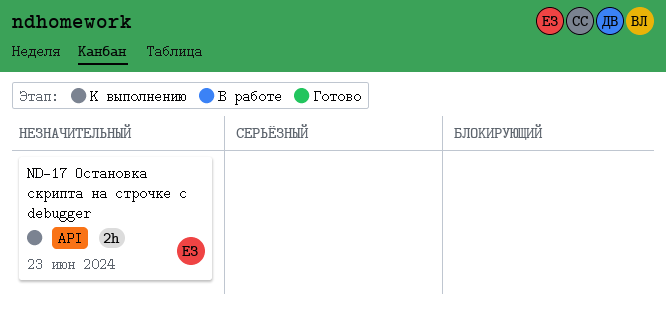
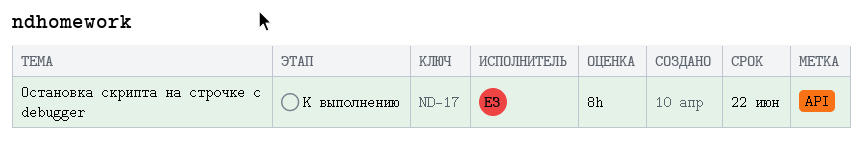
ND-17, estimate: 2h -> 8h
ND-17, due: Jun 23 -> Jun 22

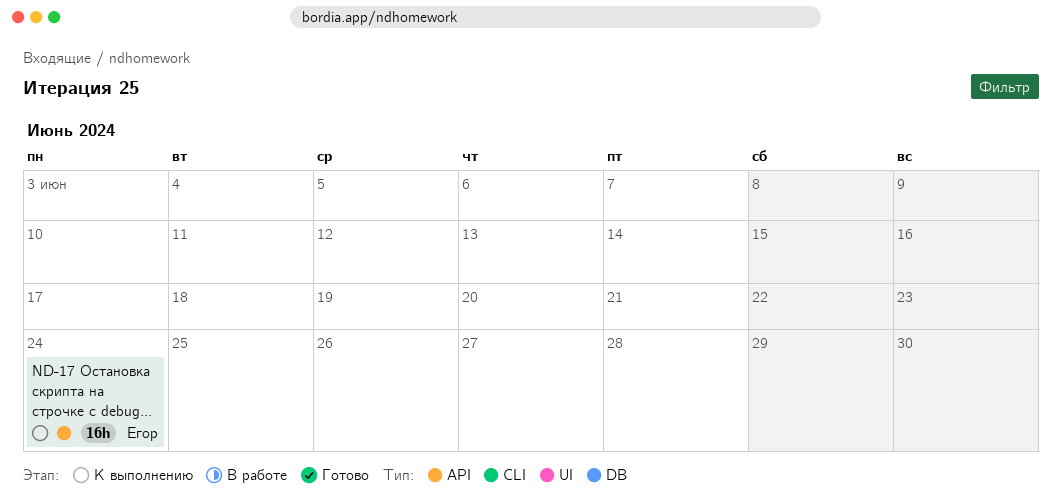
ND-17, estimate: 8h -> 16h
ND-17, due: Jun 22 -> Jun 24

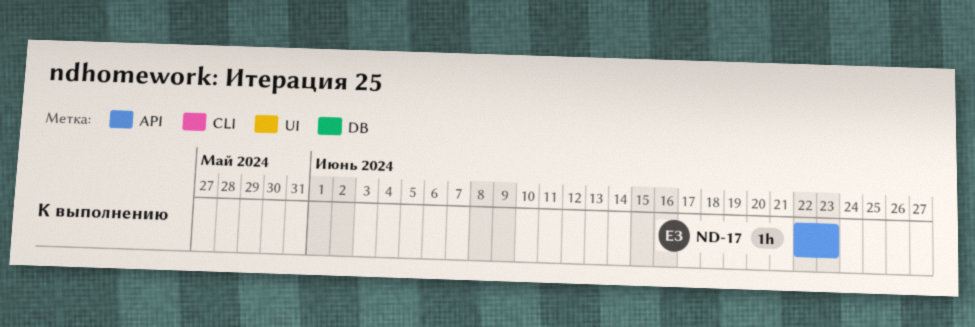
ND-17, estimate: 16h -> 1h
ND-17, due: Jun 24 -> Jun 23

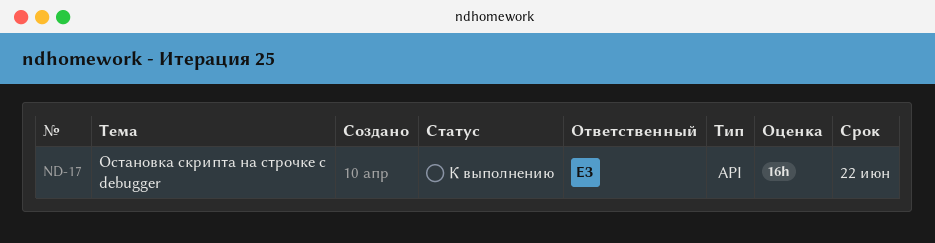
ND-17, estimate: 1h -> 16h
ND-17, due: Jun 23 -> Jun 22

